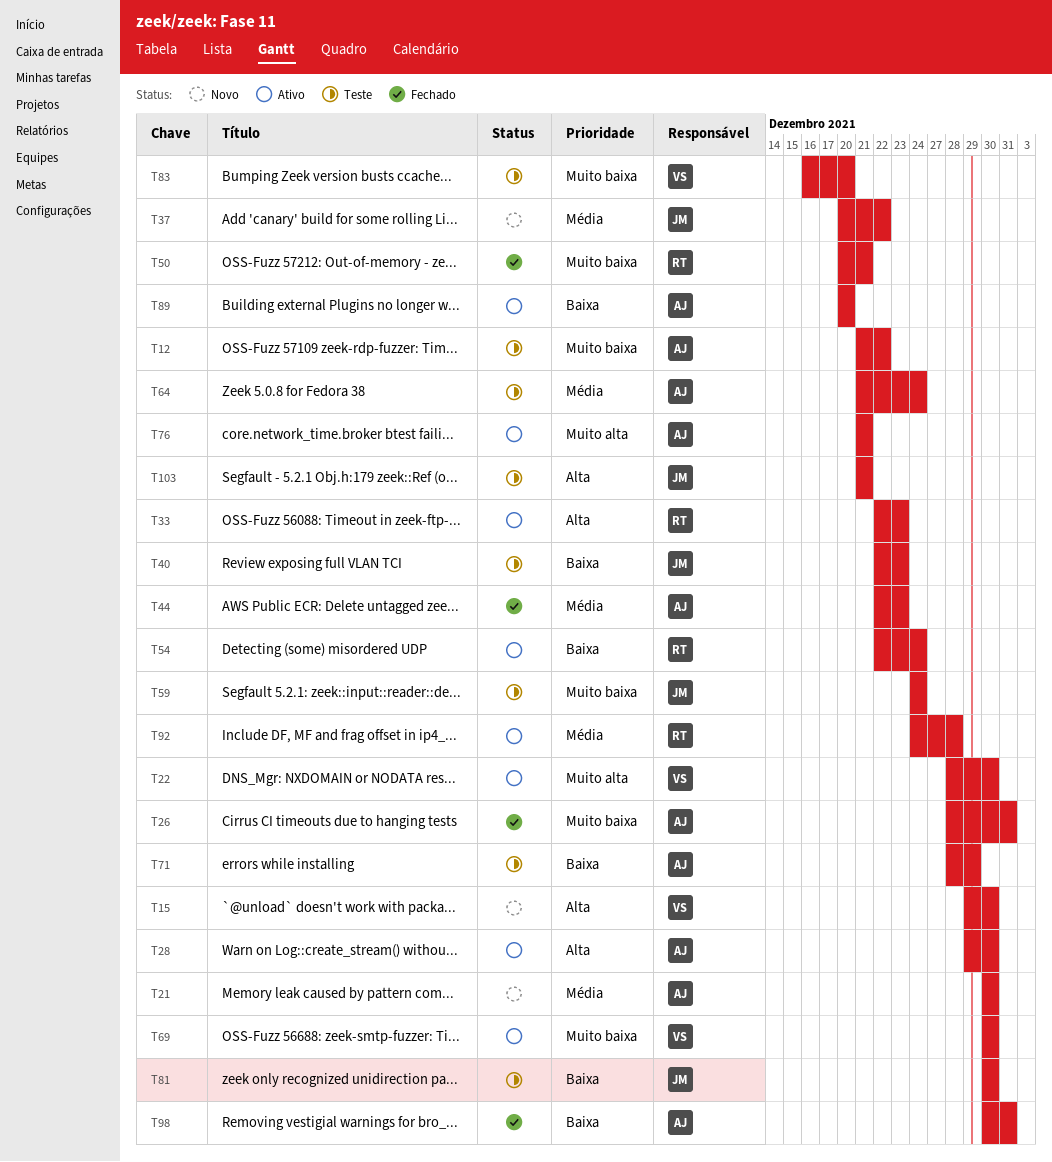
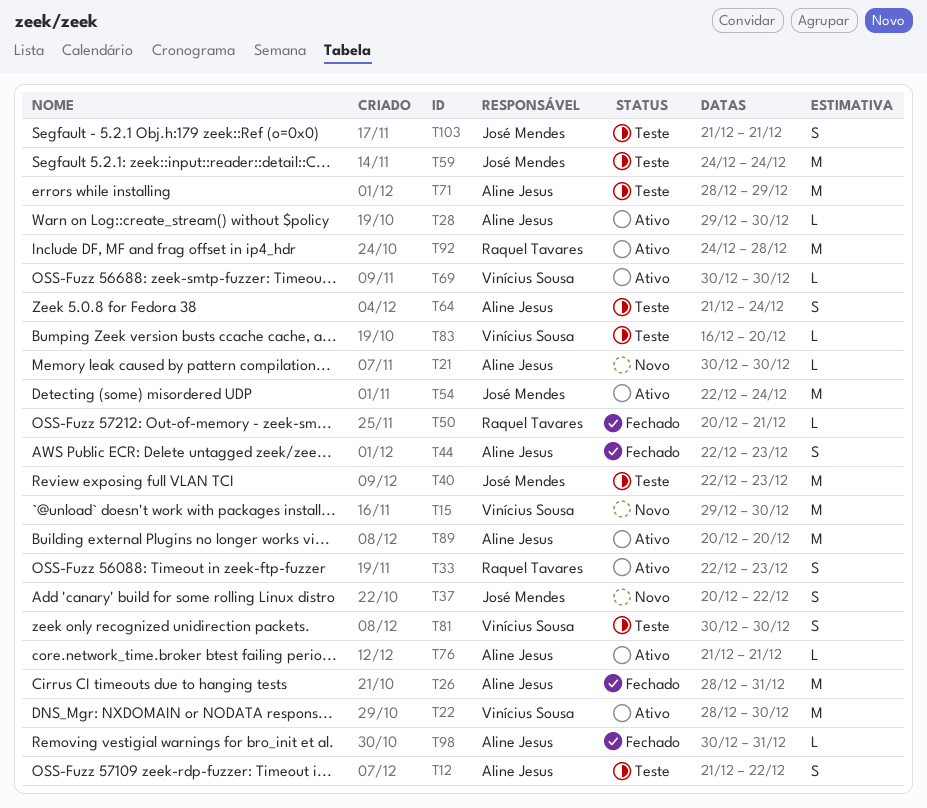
T54, owner: Raquel Tavares -> José Mendes
T81, owner: José Mendes -> Vinícius Sousa

